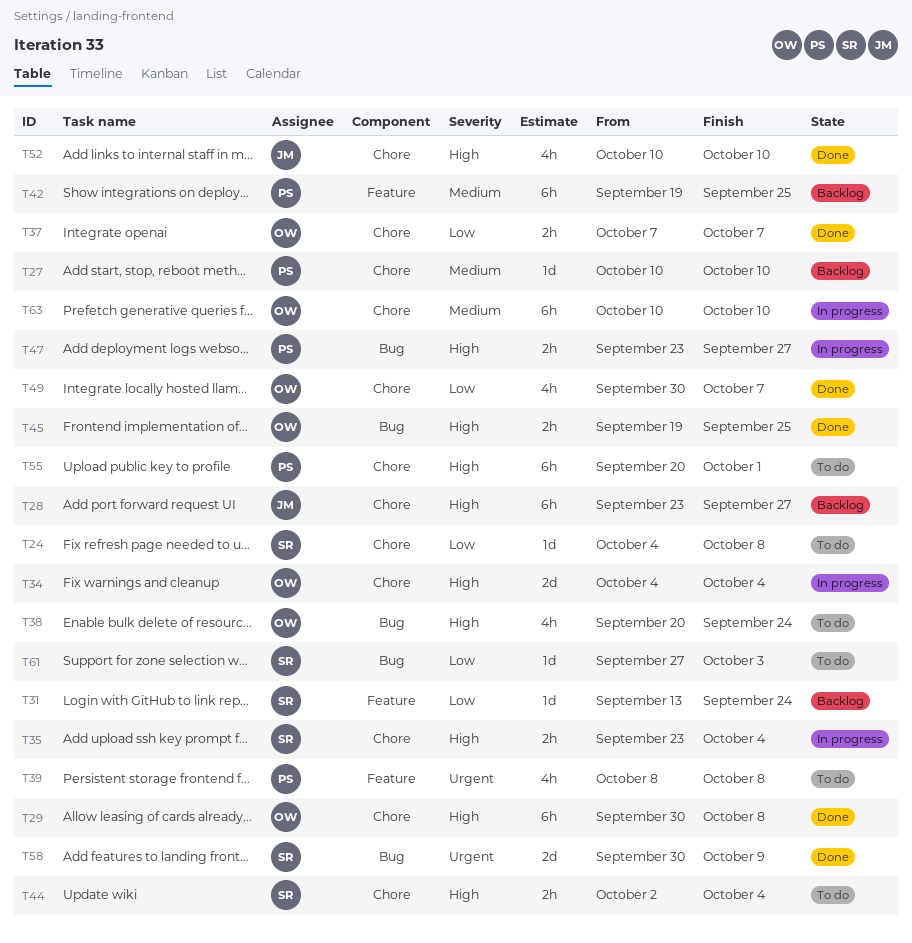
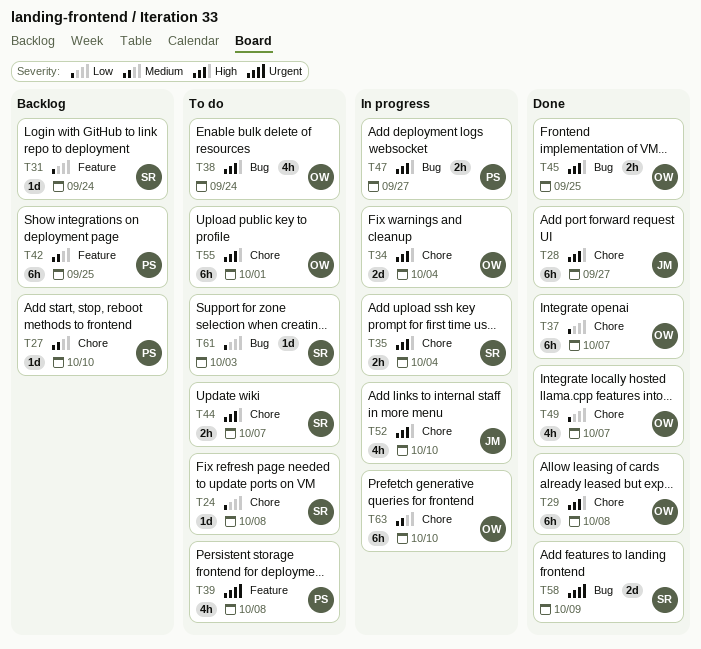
T28, status: Backlog -> Done
T37, estimate: 2h -> 6h
T44, due: Oct 4 -> Oct 7
T52, status: Done -> In progress
T55, owner: PS -> OW

